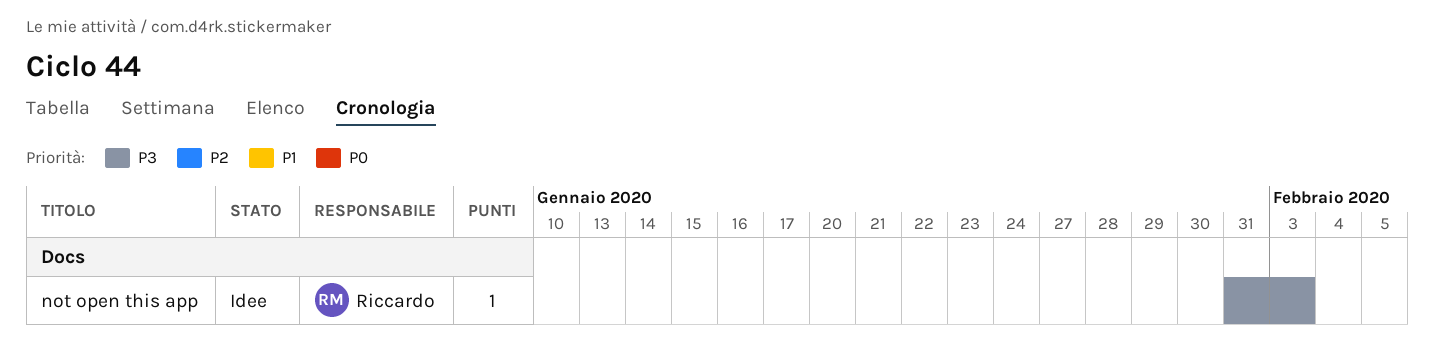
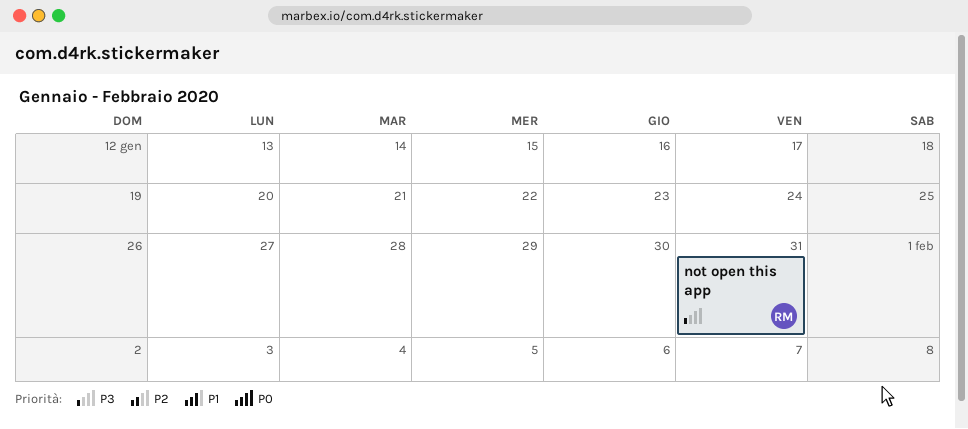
not open this app, due: Feb 3 -> Jan 31

